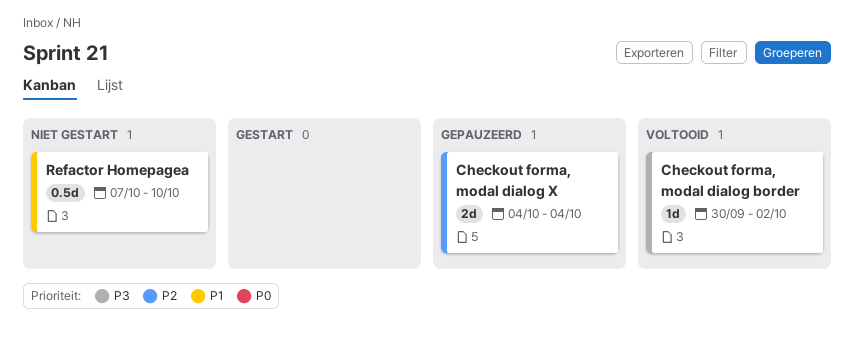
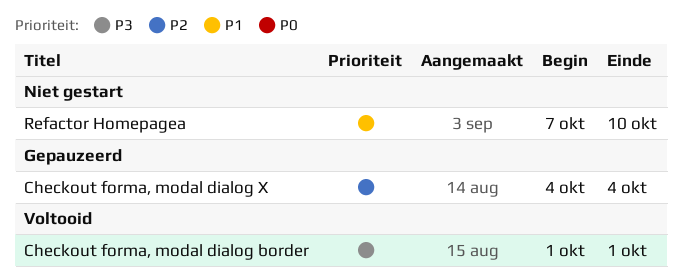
Checkout forma, modal dialog border, start: Sep 30 -> Oct 1
Checkout forma, modal dialog border, due: Oct 2 -> Oct 1

